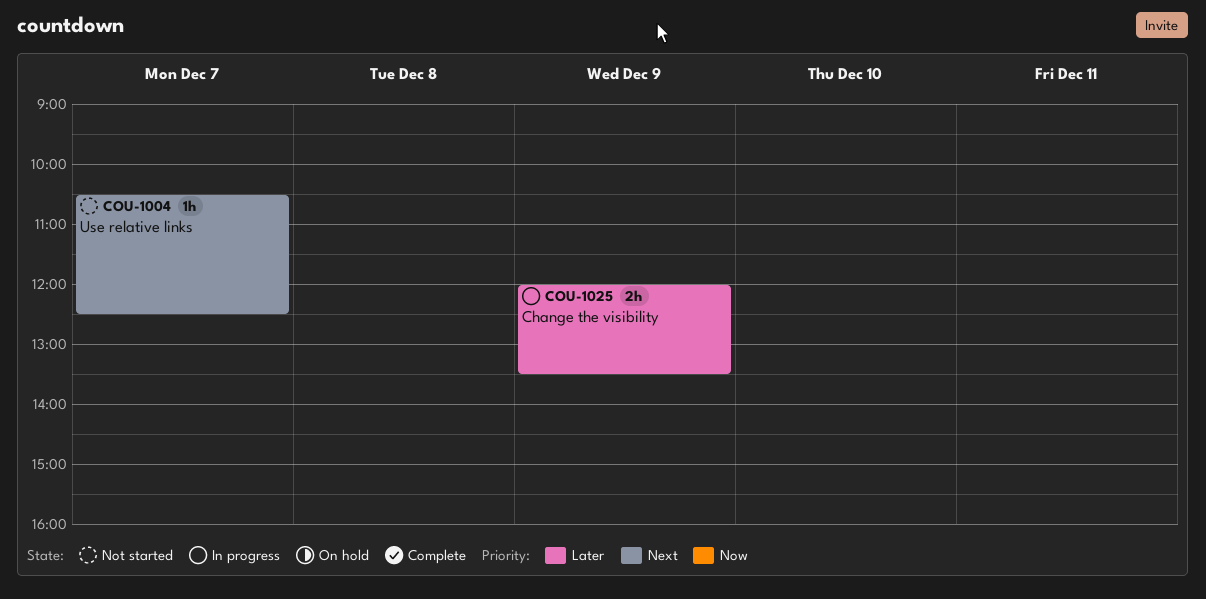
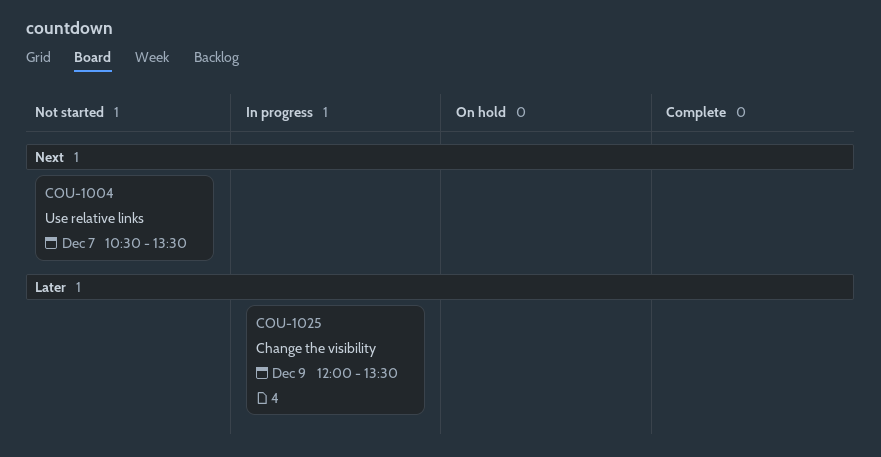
COU-1004, ends: 12:30 -> 13:30

